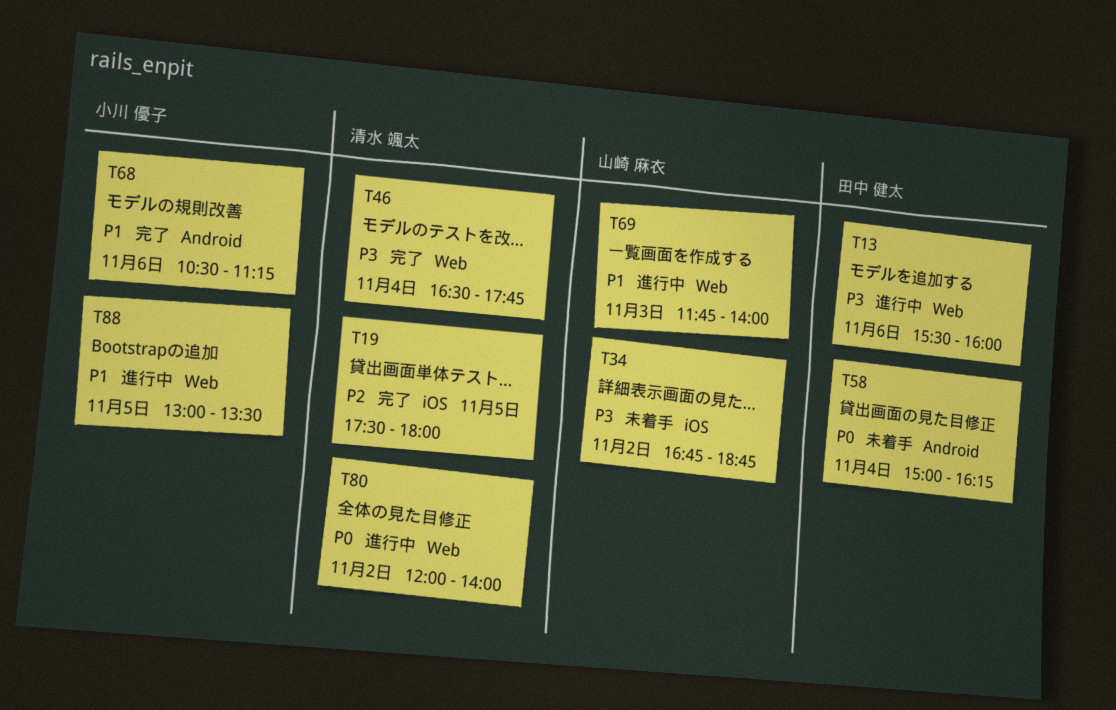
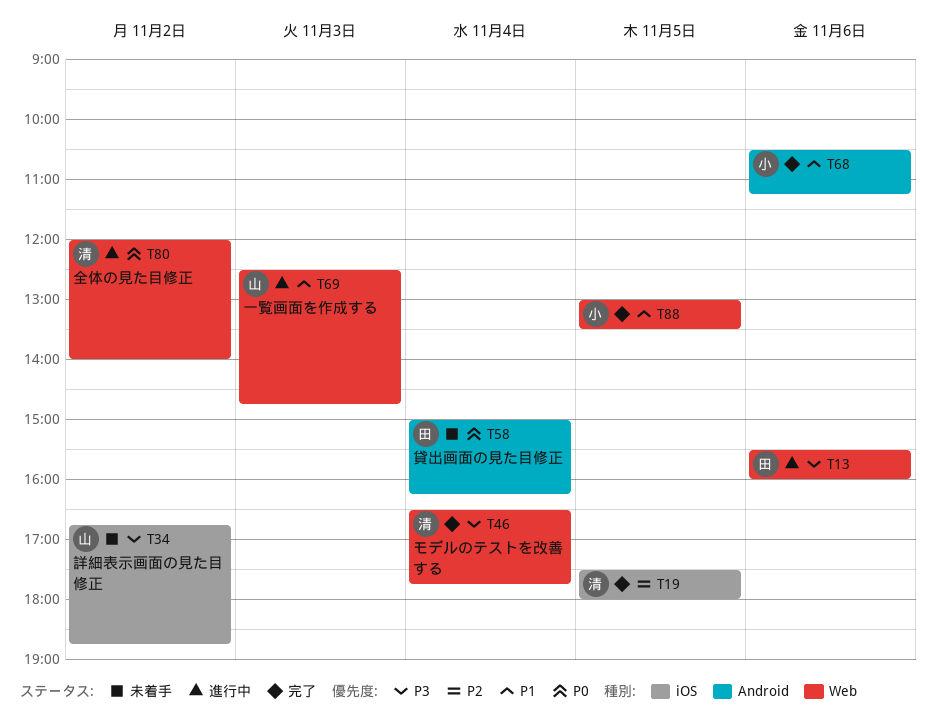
T69, begins: 11:45 -> 12:30
T69, ends: 14:00 -> 14:45
T88, status: 進行中 -> 完了

